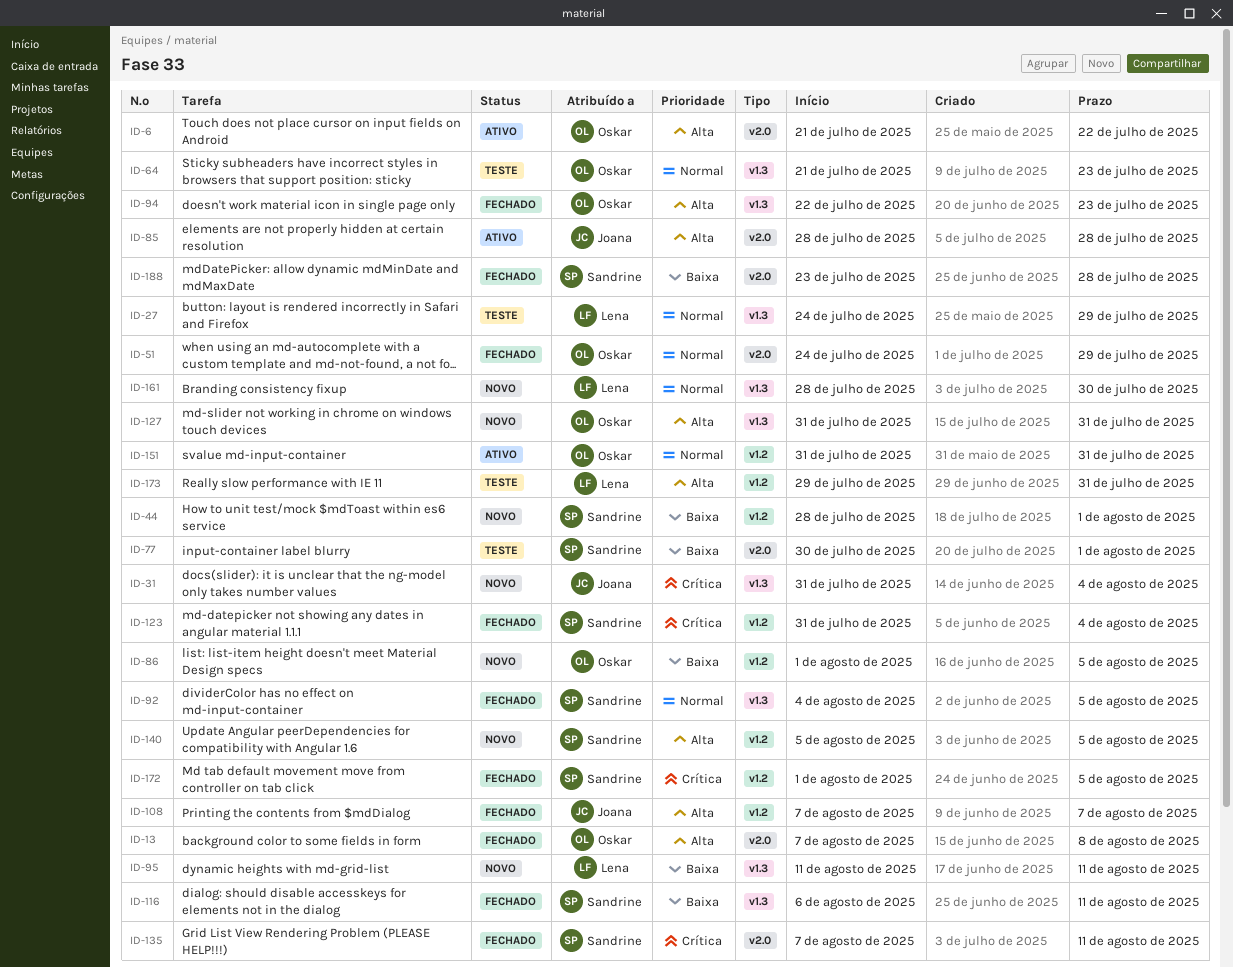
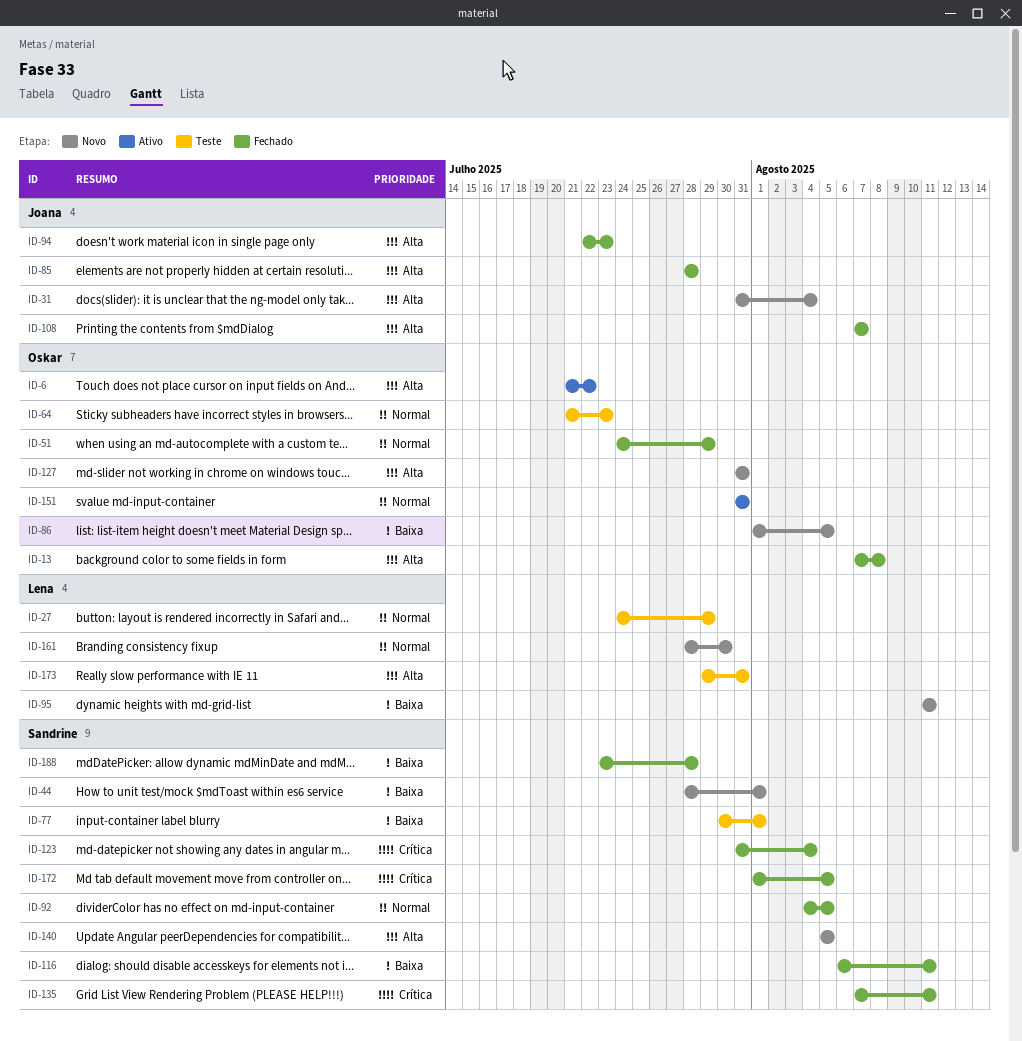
ID-31, priority: Crítica -> Alta
ID-85, status: Ativo -> Fechado
ID-94, owner: Oskar -> Joana

